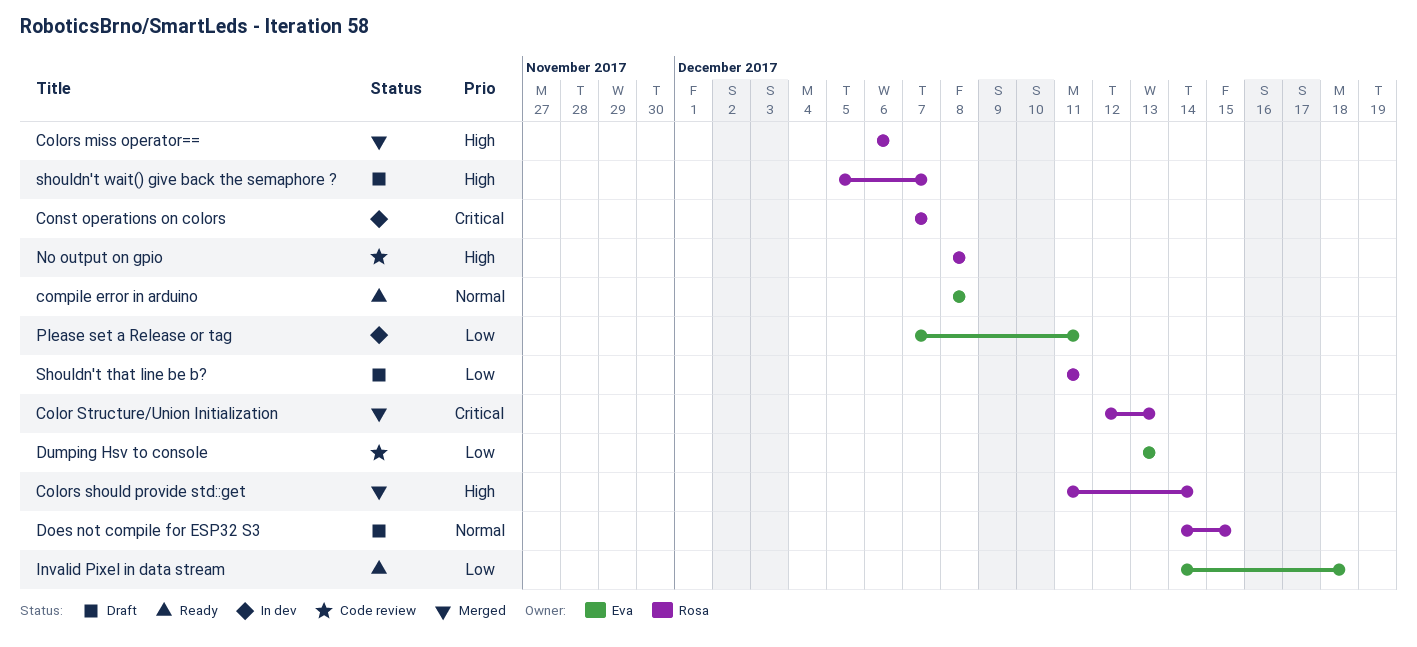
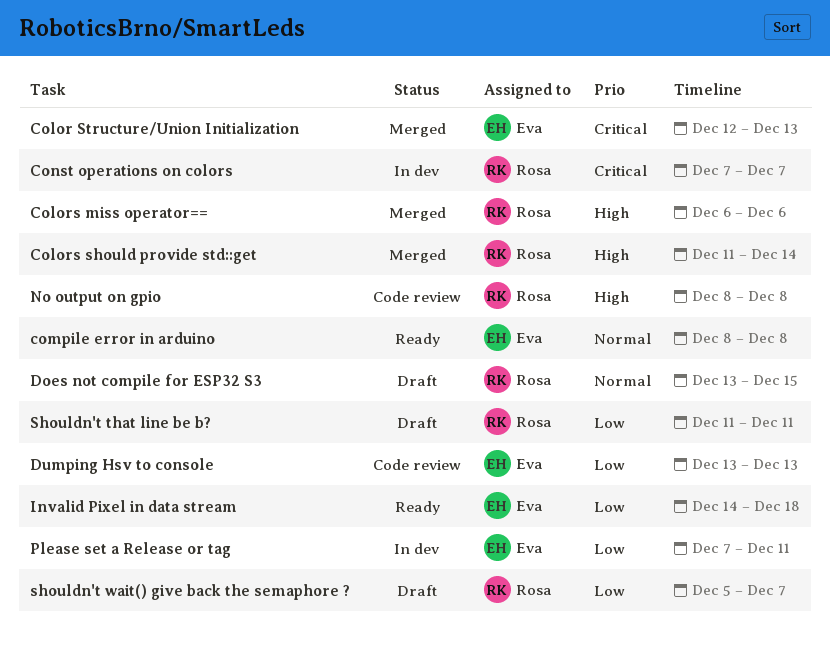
Color Structure/Union Initialization, owner: Rosa -> Eva
Does not compile for ESP32 S3, start: Dec 14 -> Dec 13
shouldn't wait() give back the semaphore ?, priority: High -> Low

